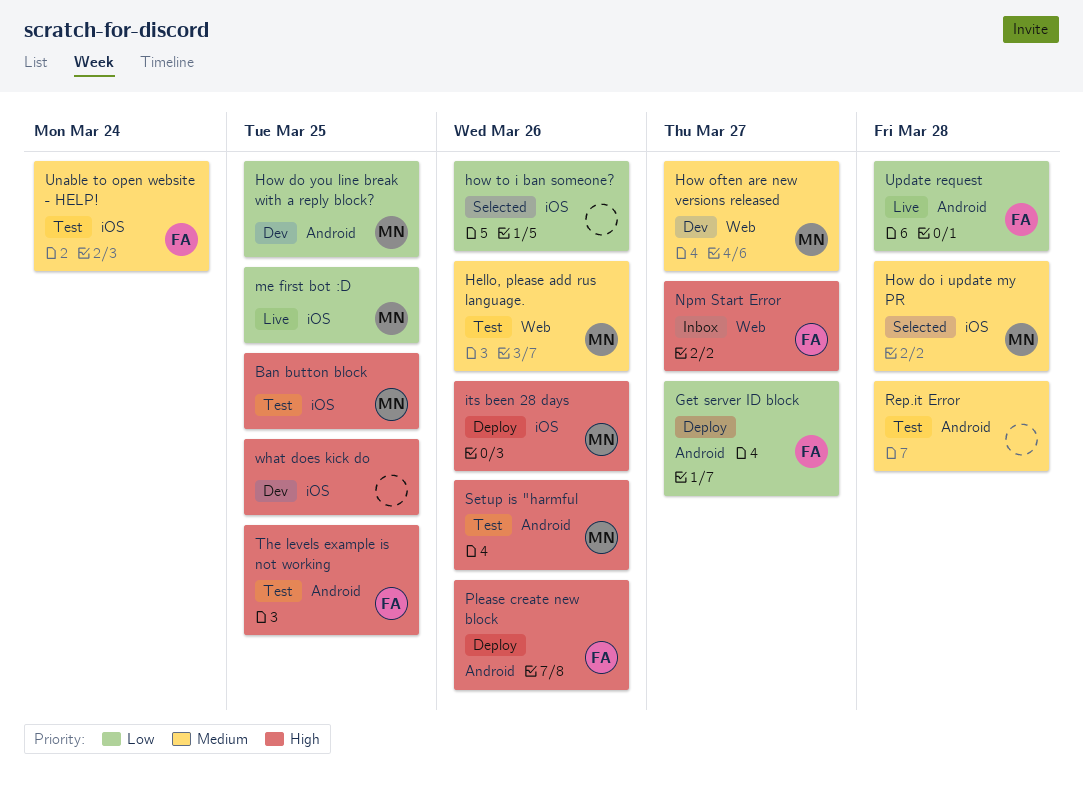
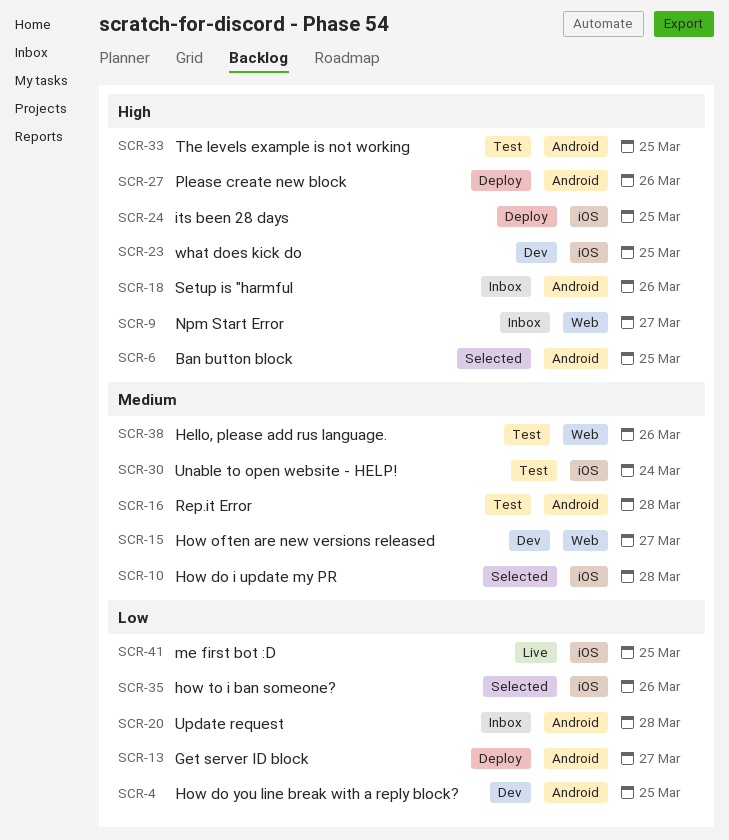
Ban button block, status: Test -> Selected
Ban button block, label: iOS -> Android
its been 28 days, due: Mar 26 -> Mar 25
Setup is "harmful, status: Test -> Inbox
Update request, status: Live -> Inbox

